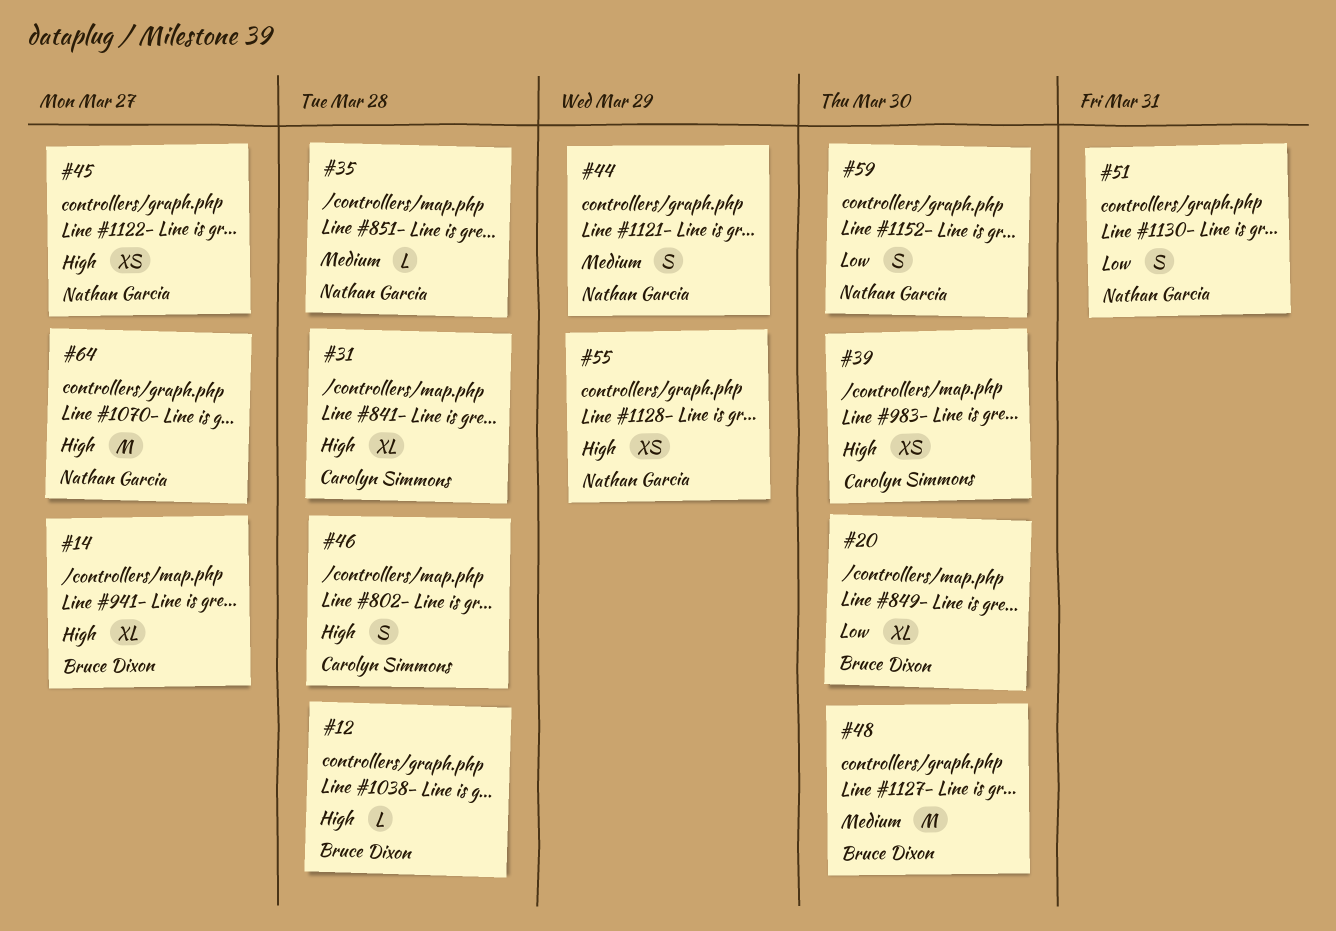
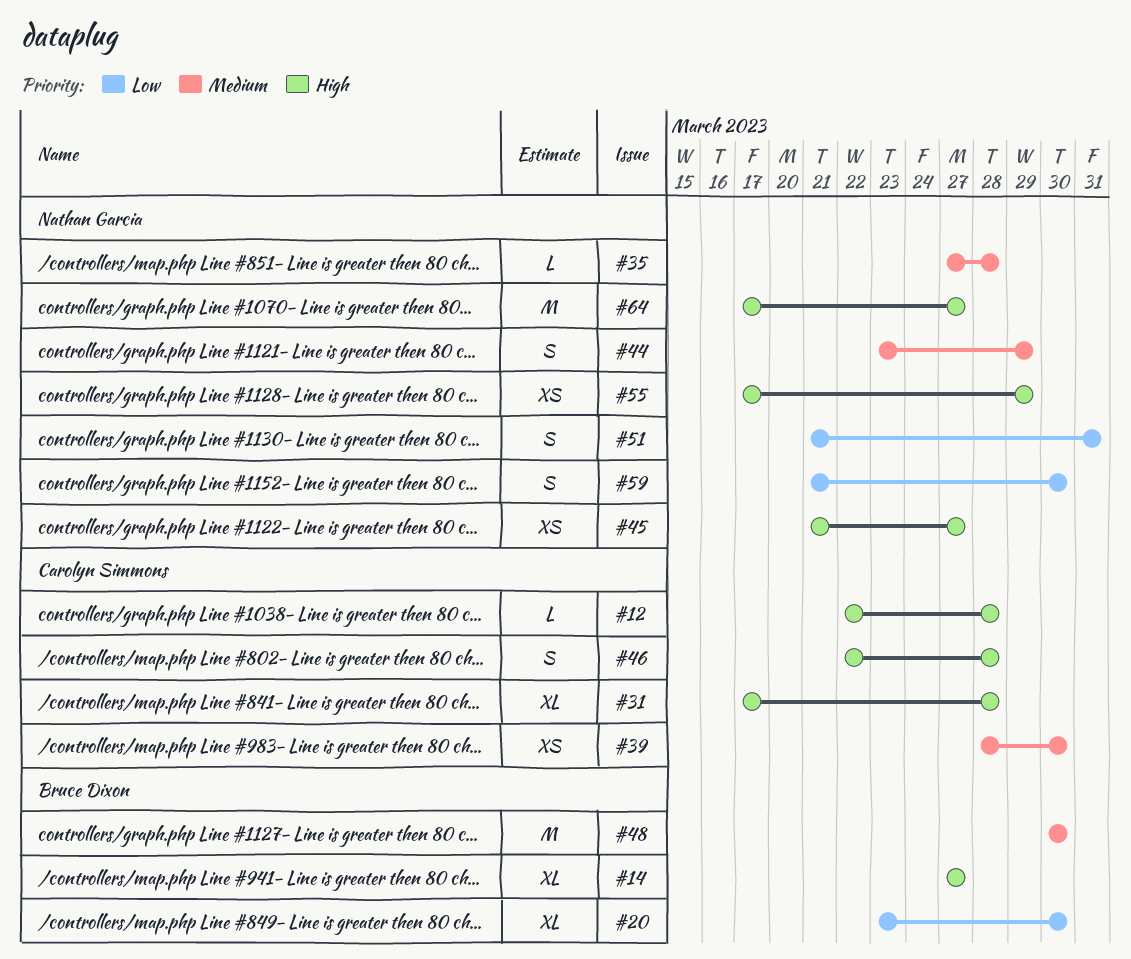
#12, owner: Bruce Dixon -> Carolyn Simmons
#39, priority: High -> Medium

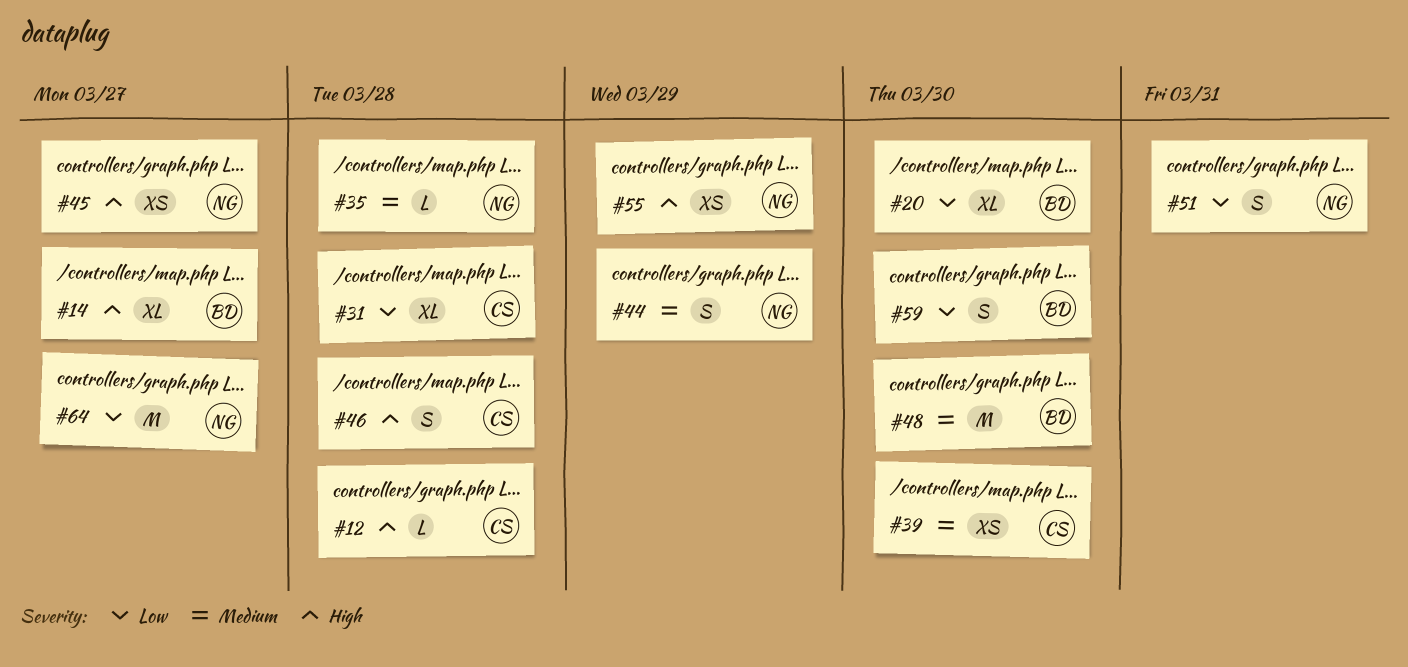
#31, priority: High -> Low
#59, owner: Nathan Garcia -> Bruce Dixon
#64, priority: High -> Low

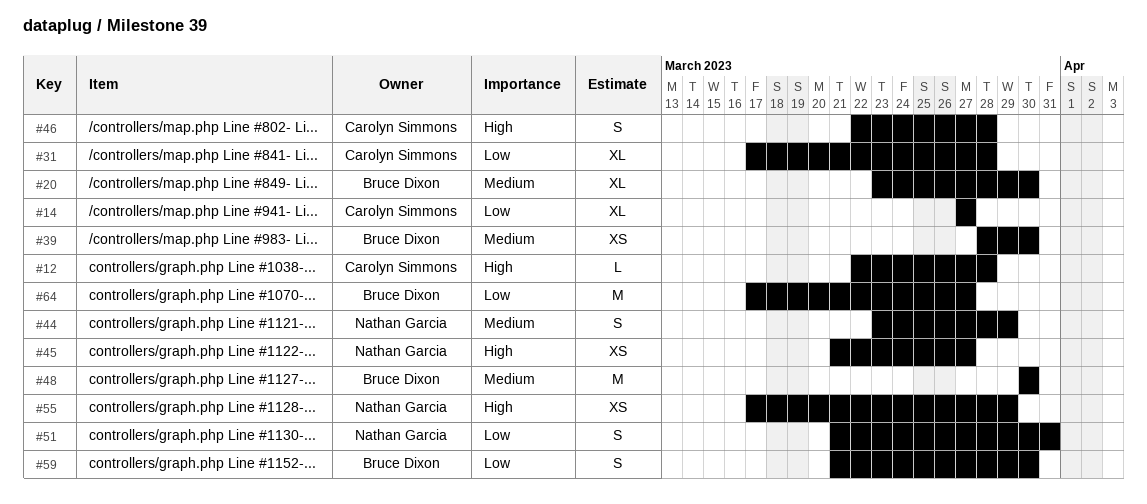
#14, owner: Bruce Dixon -> Carolyn Simmons
#14, priority: High -> Low
#20, priority: Low -> Medium
#35: present -> none
#39, owner: Carolyn Simmons -> Bruce Dixon
#64, owner: Nathan Garcia -> Bruce Dixon

